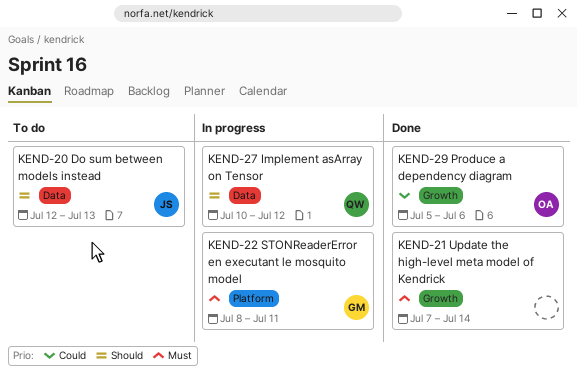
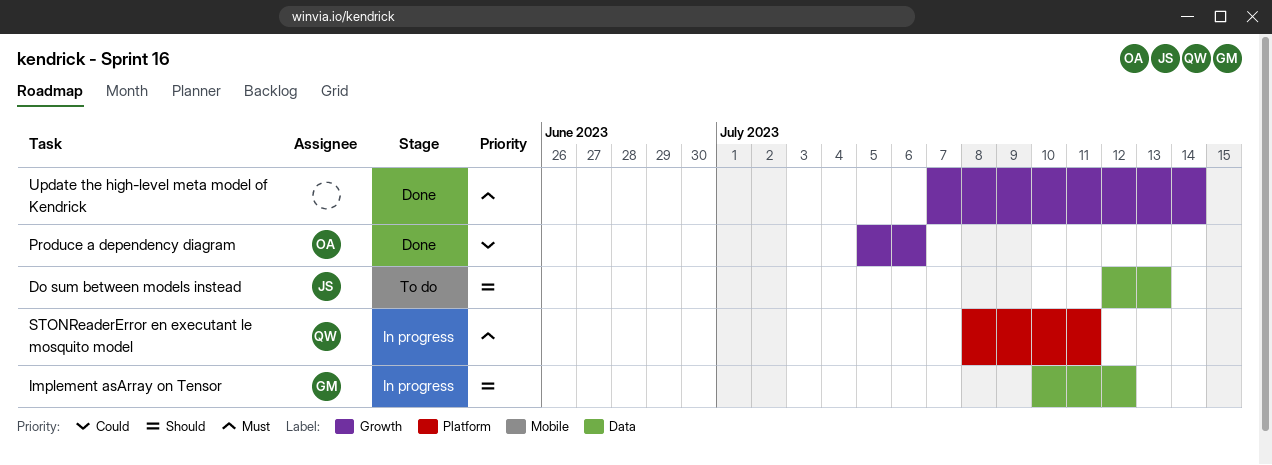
Implement asArray on Tensor, owner: QW -> GM
STONReaderError en executant le mosquito model, owner: GM -> QW

